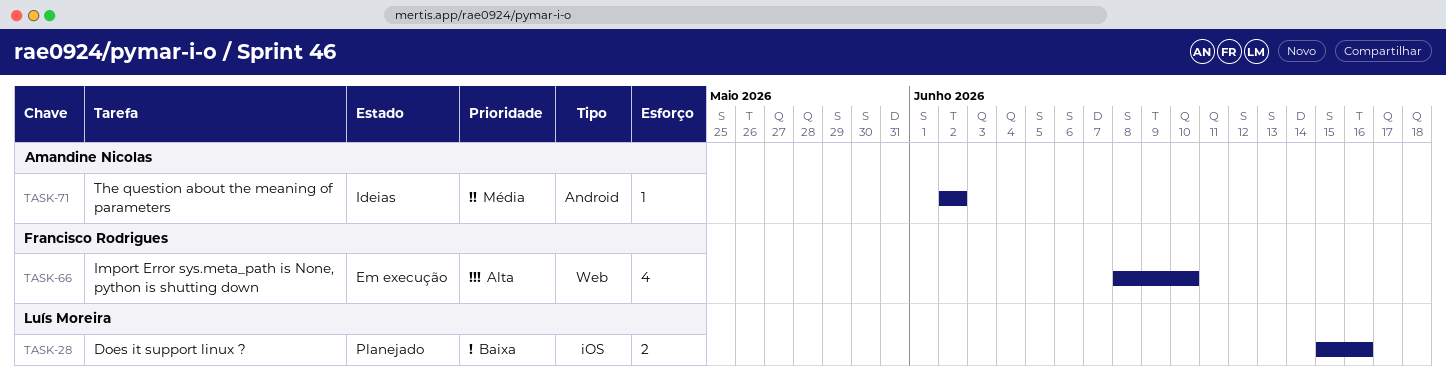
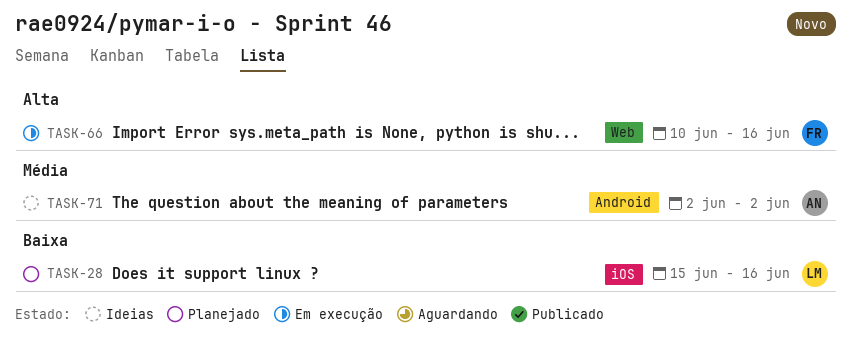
TASK-66, start: Jun 8 -> Jun 10
TASK-66, due: Jun 10 -> Jun 16

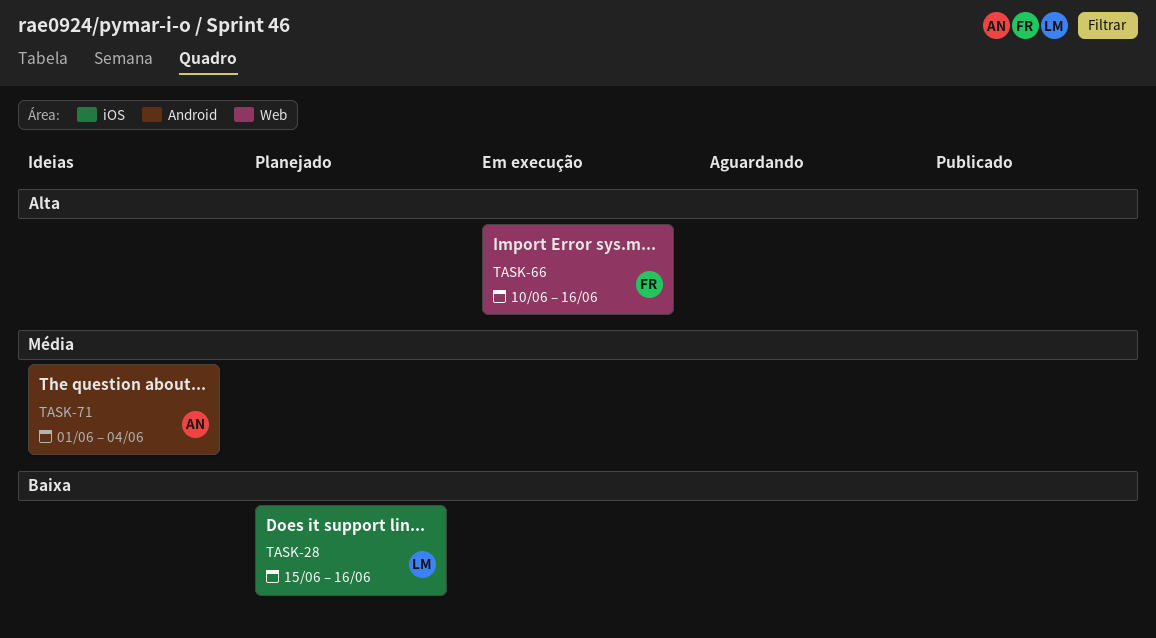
TASK-71, start: Jun 2 -> Jun 1
TASK-71, due: Jun 2 -> Jun 4

